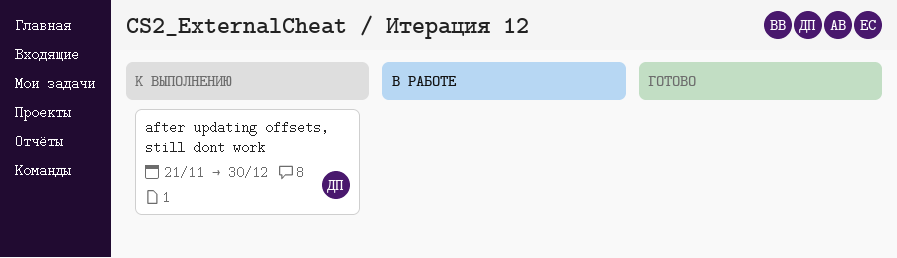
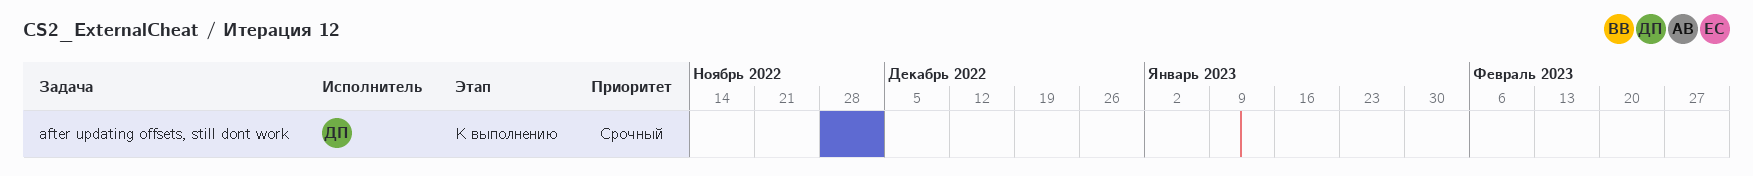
after updating offsets, still dont work, start: Nov 21 -> Nov 28
after updating offsets, still dont work, due: Dec 30 -> Dec 2

